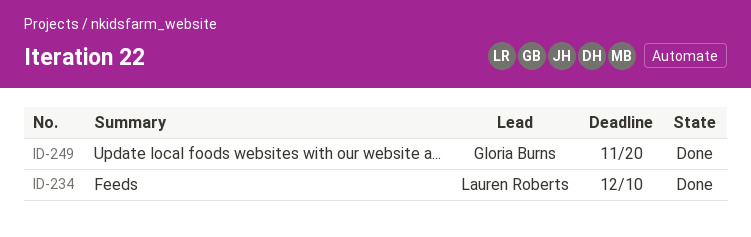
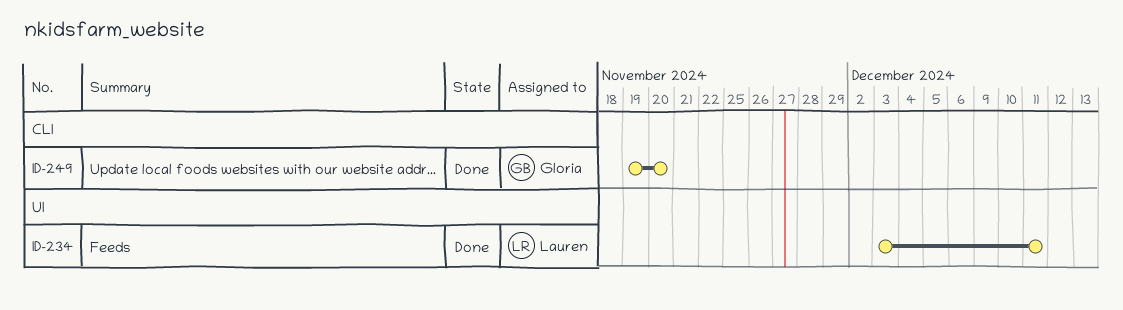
ID-234, due: Dec 10 -> Dec 11

